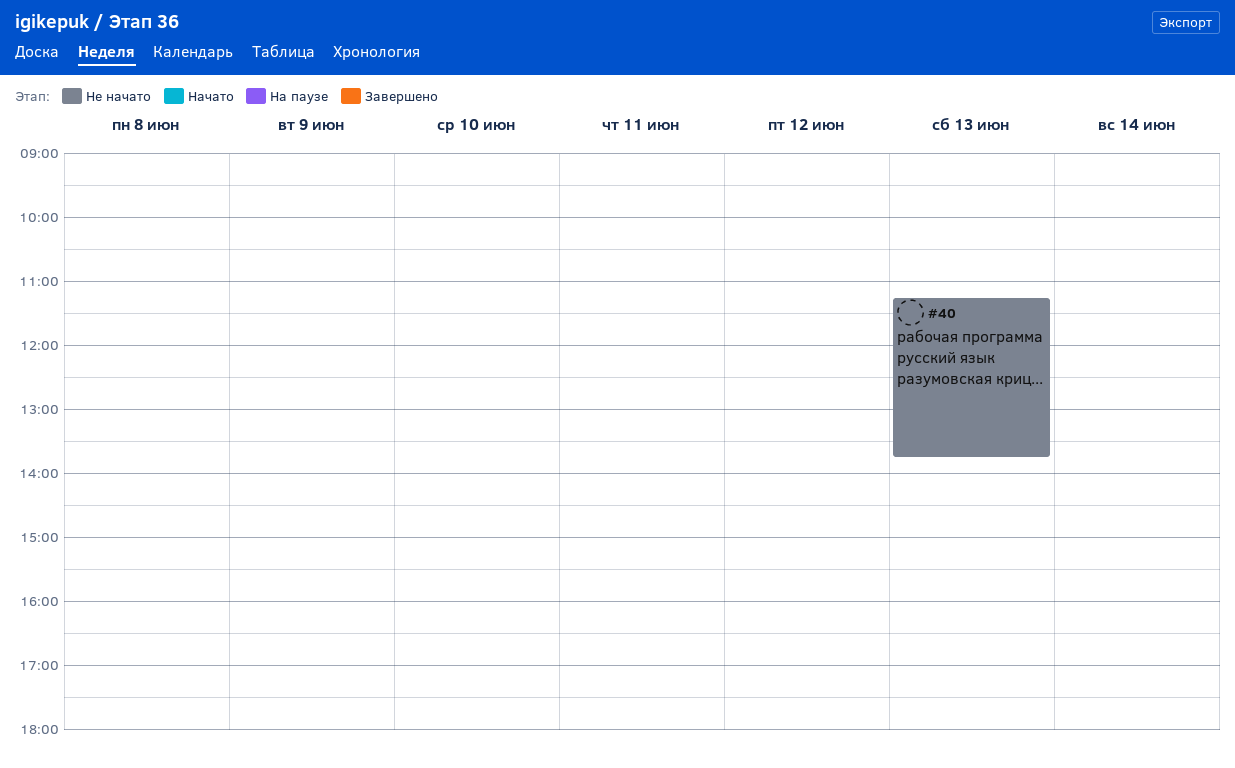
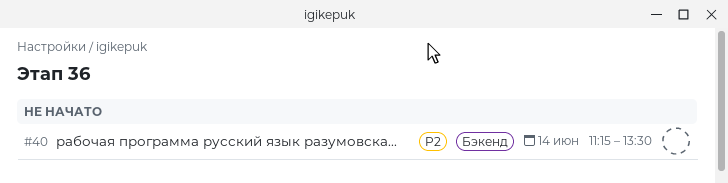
#40, day: Jun 13 -> Jun 14
#40, ends: 13:45 -> 13:30

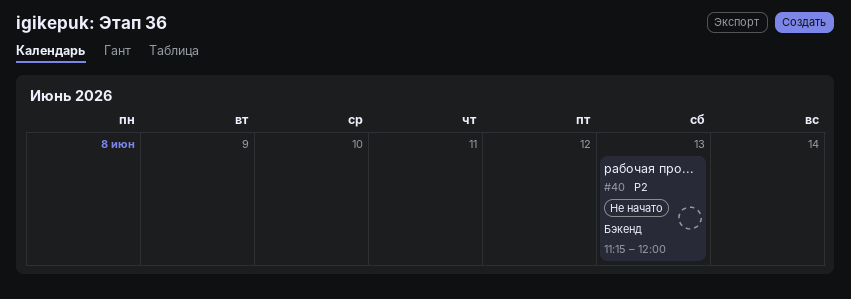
#40, day: Jun 14 -> Jun 13
#40, ends: 13:30 -> 12:00

